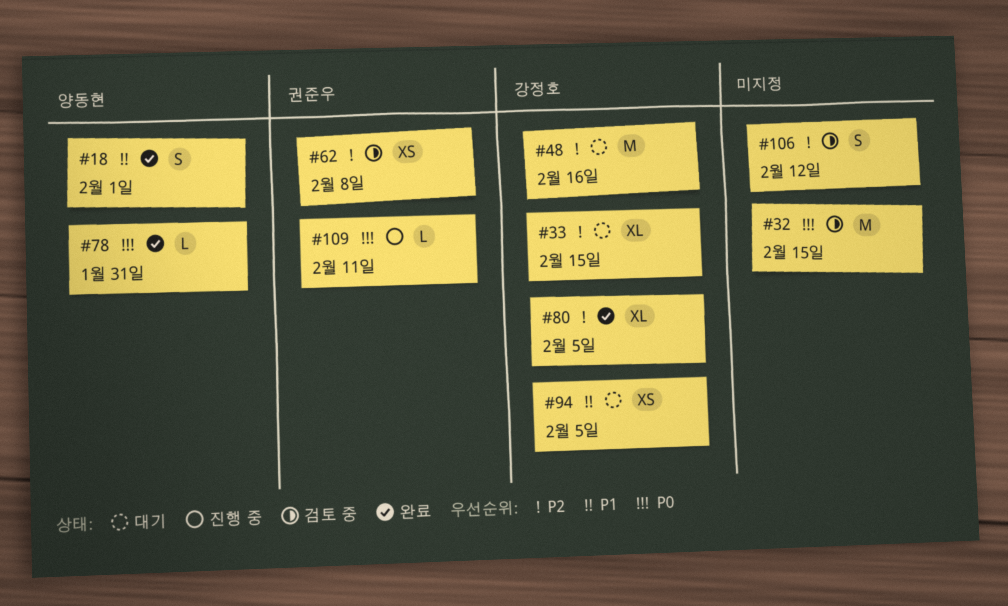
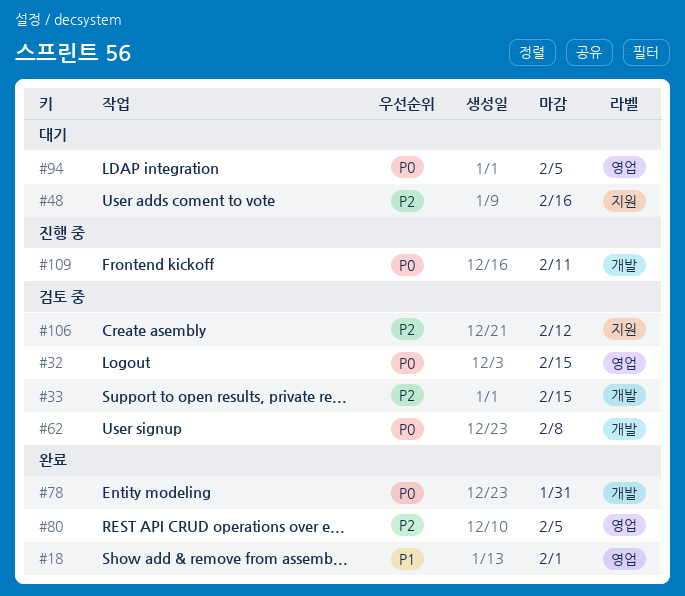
#33, status: 대기 -> 검토 중
#62, priority: P2 -> P0
#94, priority: P1 -> P0

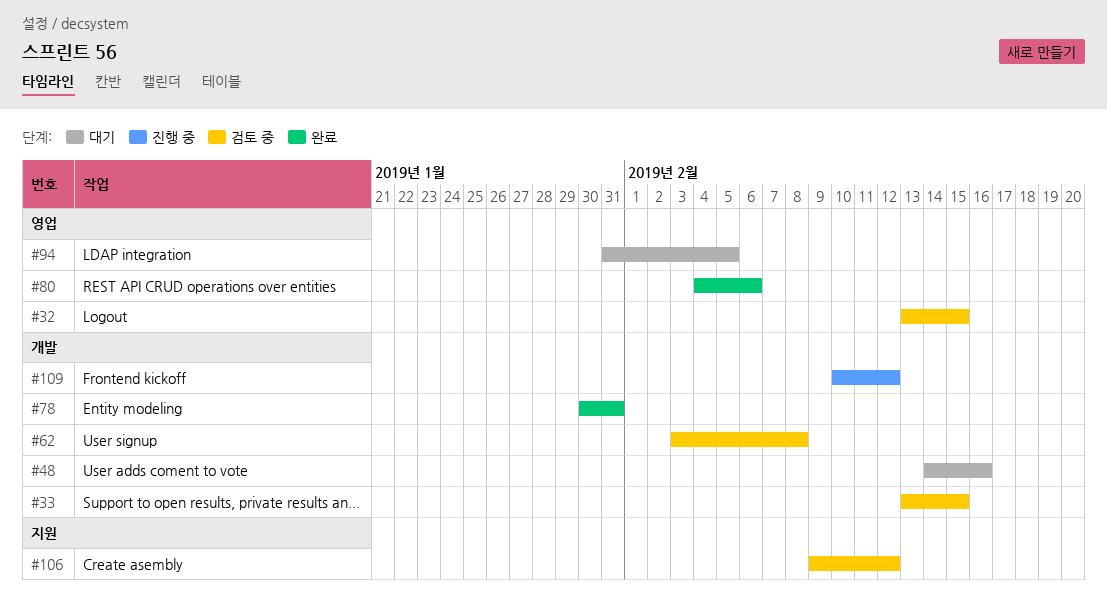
#18: present -> none
#48, label: 지원 -> 개발
#80, due: Feb 5 -> Feb 6
#109, due: Feb 11 -> Feb 12

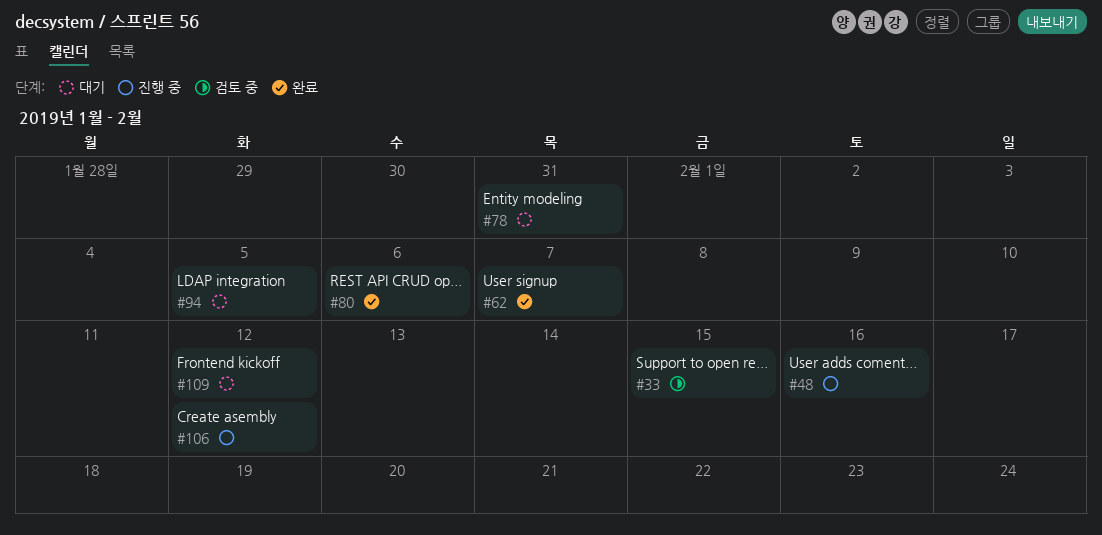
#32: present -> none
#48, status: 대기 -> 진행 중
#62, status: 검토 중 -> 완료
#62, due: Feb 8 -> Feb 7
#78, status: 완료 -> 대기
#106, status: 검토 중 -> 진행 중
#109, status: 진행 중 -> 대기

